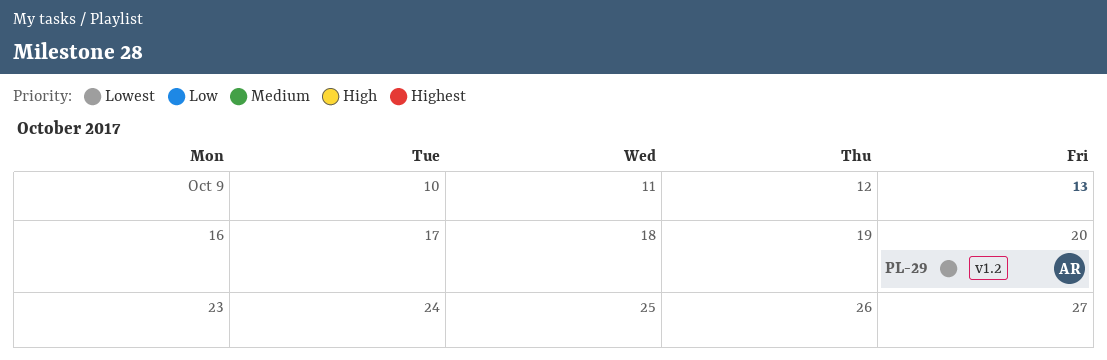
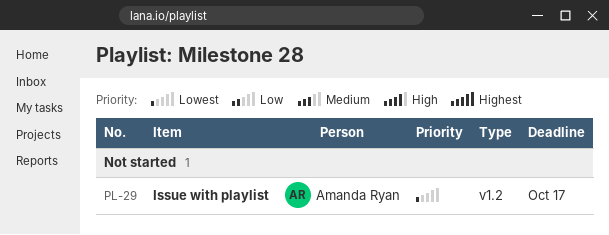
PL-29, due: Oct 20 -> Oct 17

